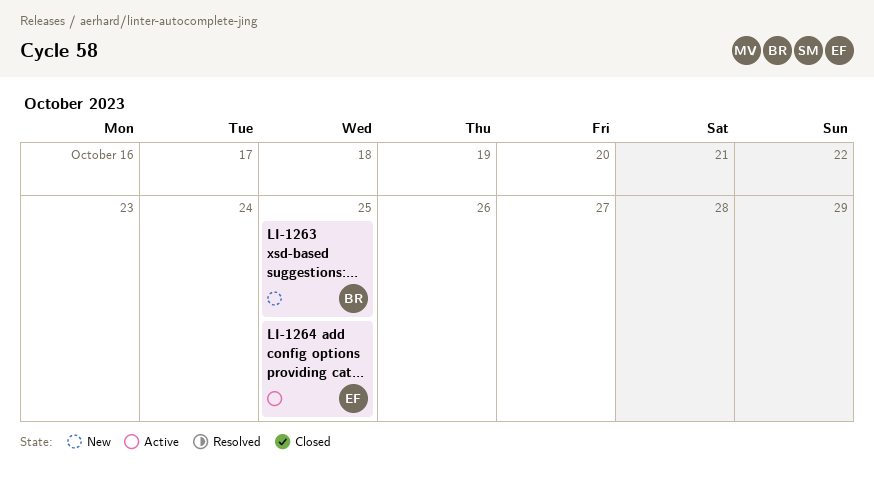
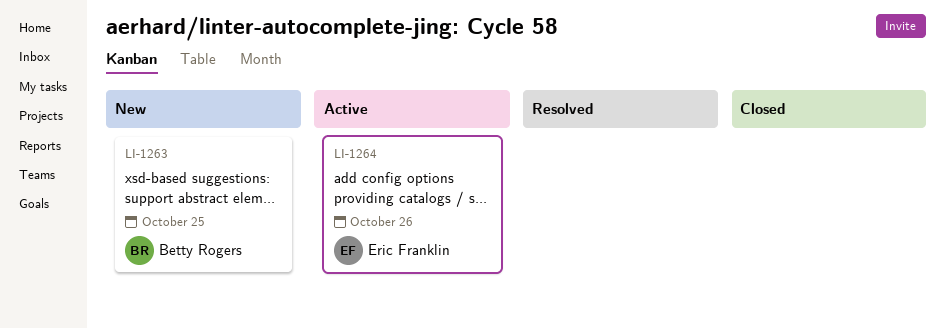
LI-1264, due: Oct 25 -> Oct 26

